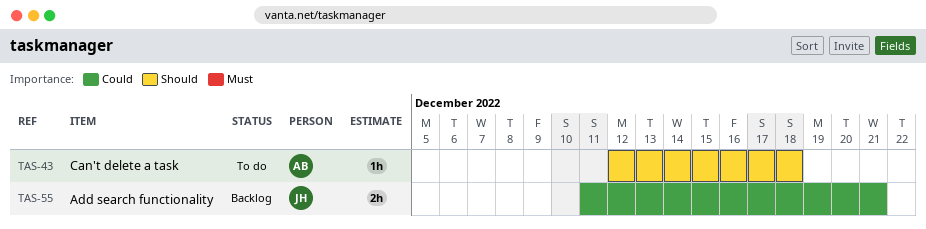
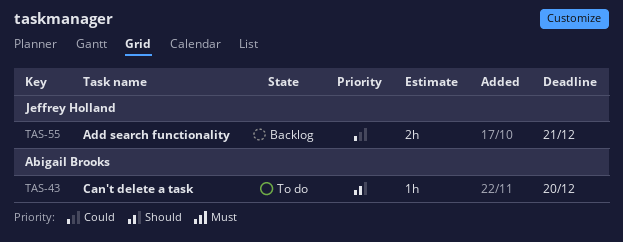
TAS-43, due: Dec 18 -> Dec 20

